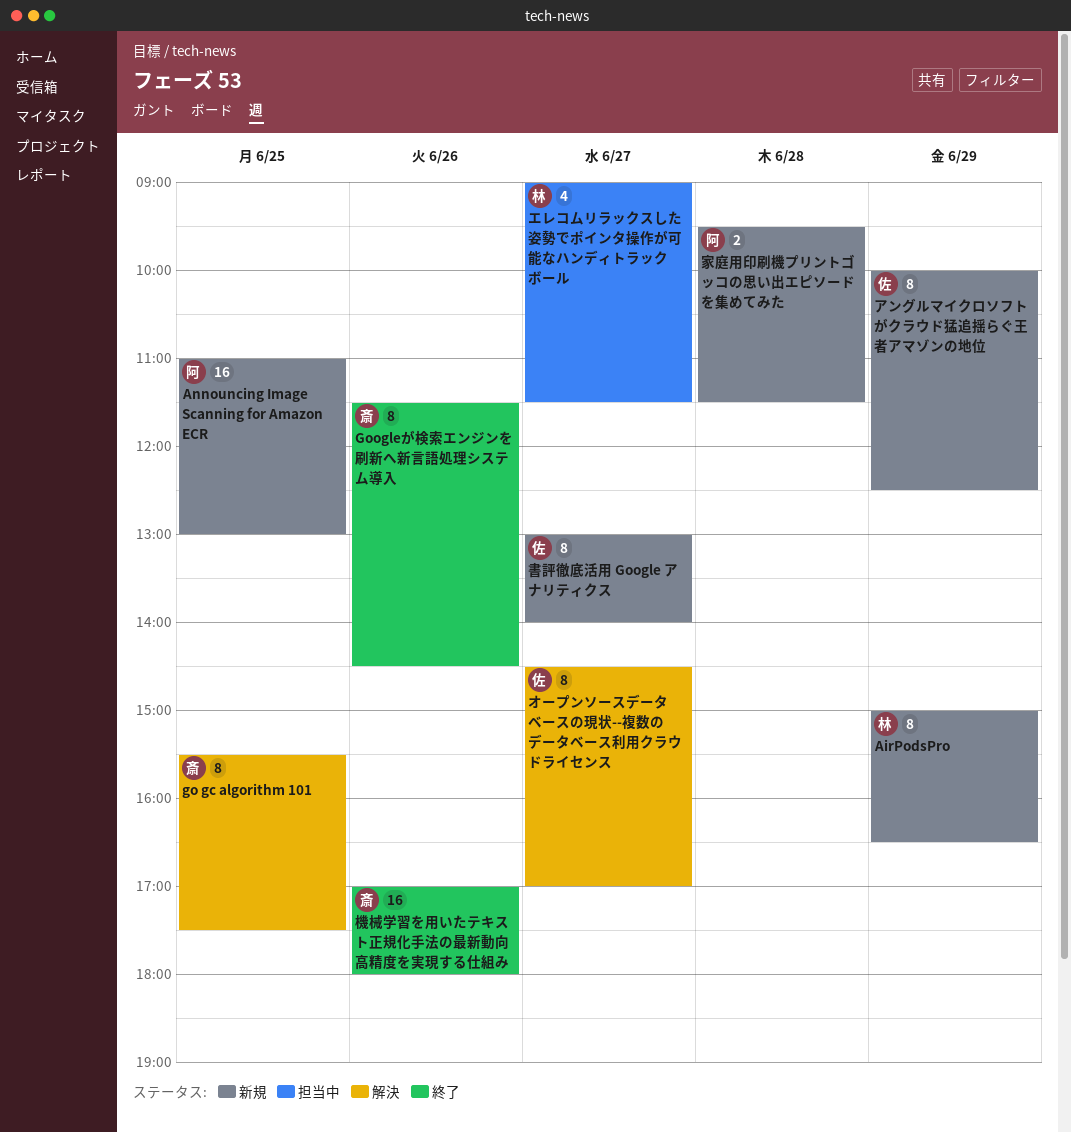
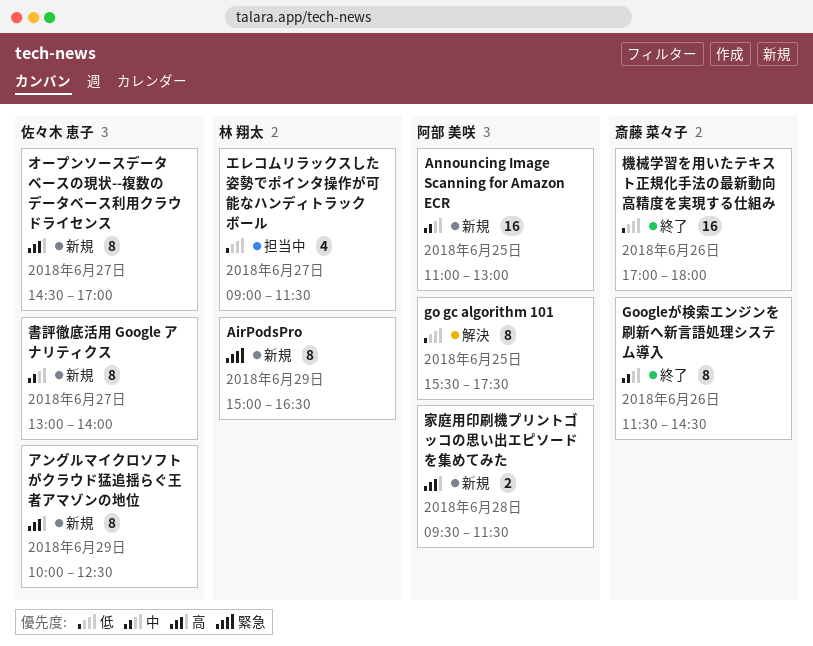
go gc algorithm 101, owner: 斎藤 菜々子 -> 阿部 美咲
オープンソースデータベースの現状--複数のデータベース利用クラウドライセンス, status: 解決 -> 新規

